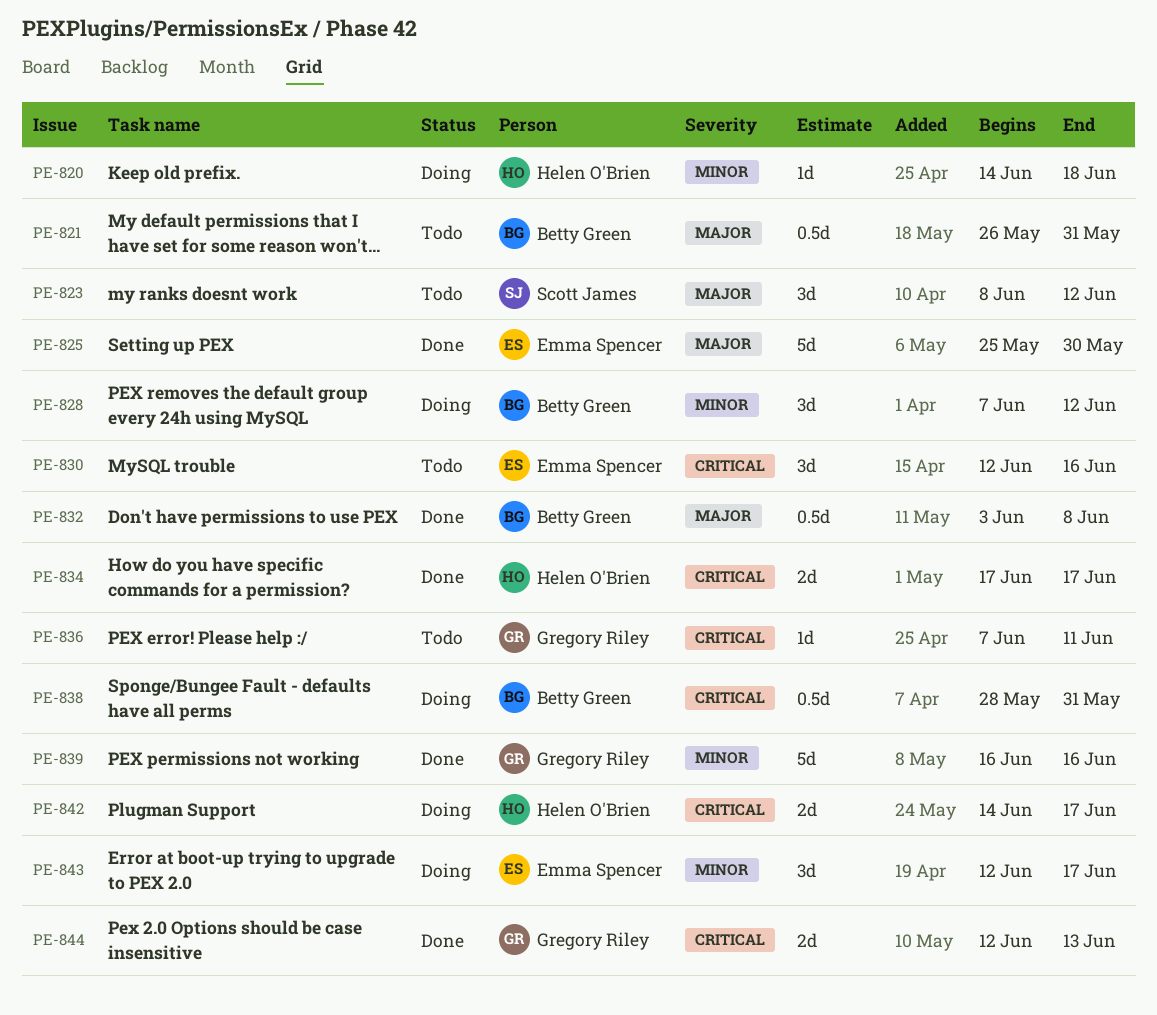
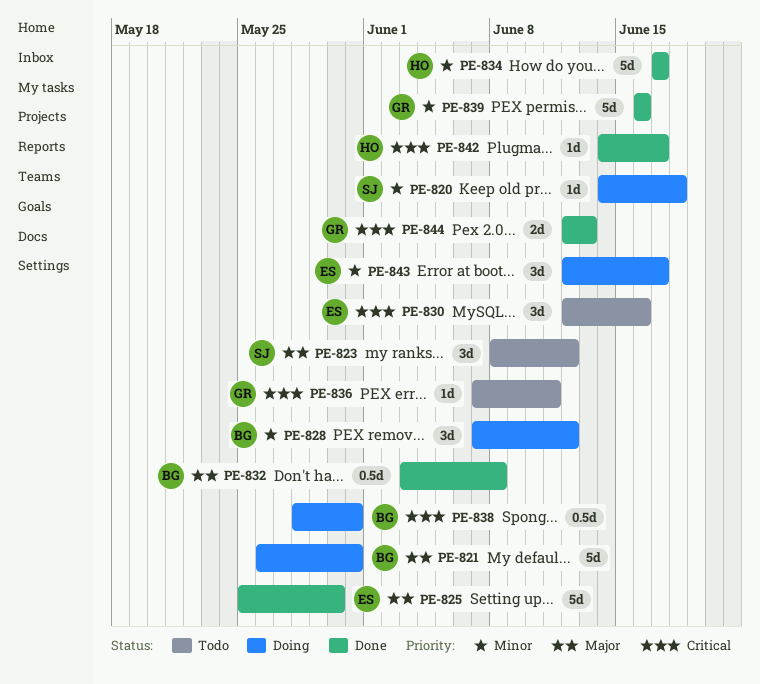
PE-820, owner: Helen O'Brien -> Scott James
PE-821, status: Todo -> Doing
PE-821, estimate: 0.5d -> 5d
PE-834, priority: Critical -> Minor
PE-834, estimate: 2d -> 5d
PE-842, status: Doing -> Done
PE-842, estimate: 2d -> 1d

